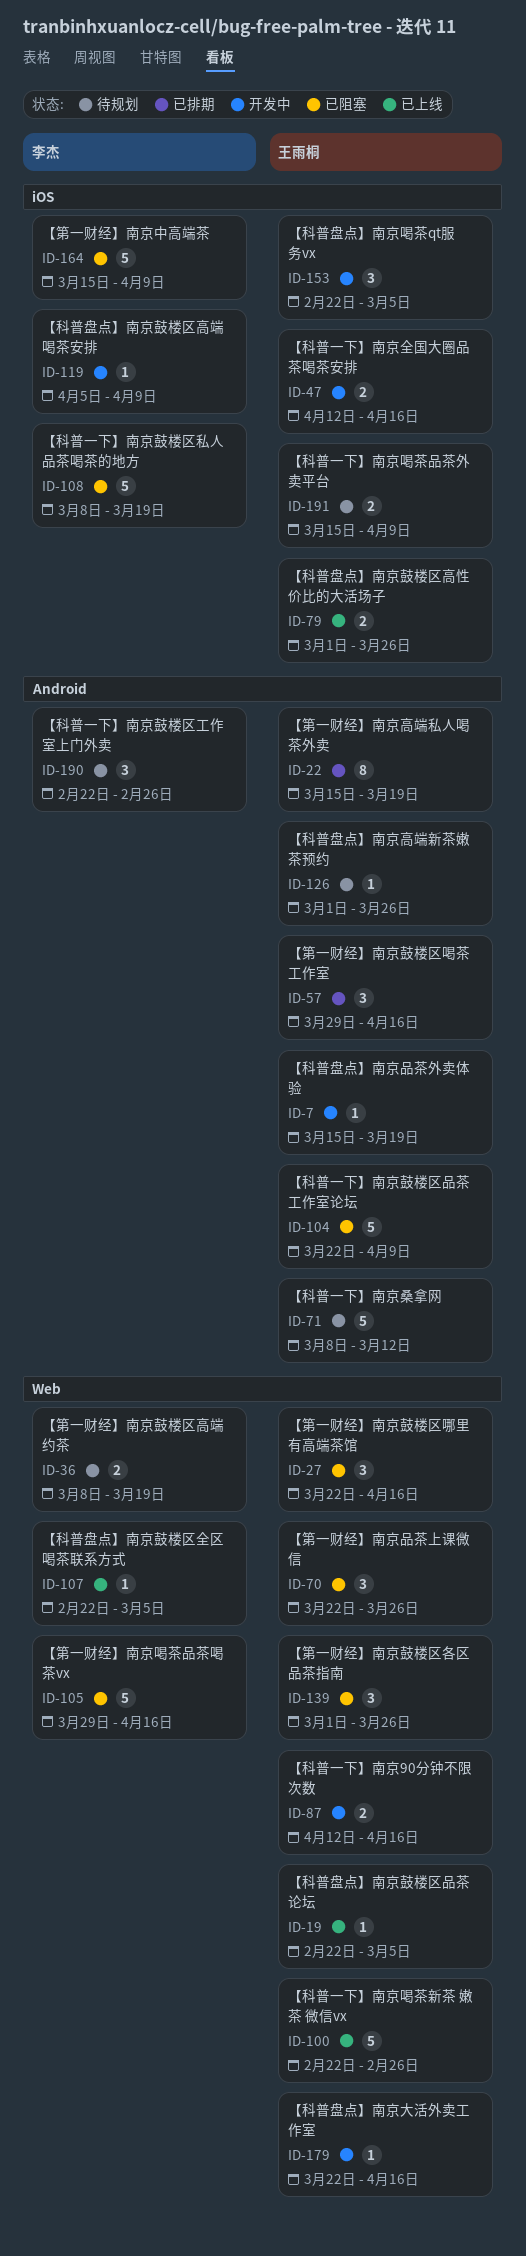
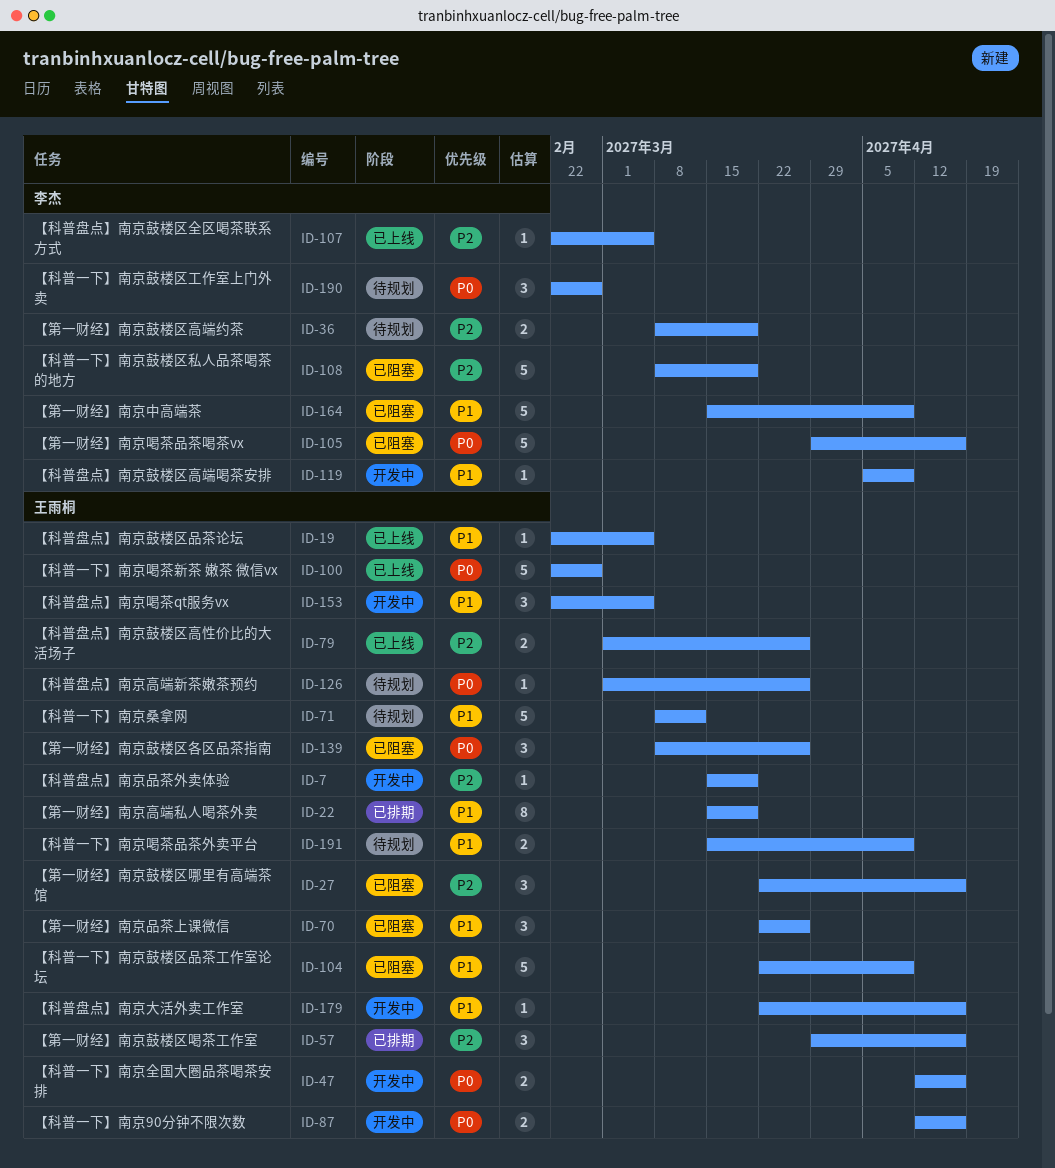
ID-139, start: Mar 1 -> Mar 8

